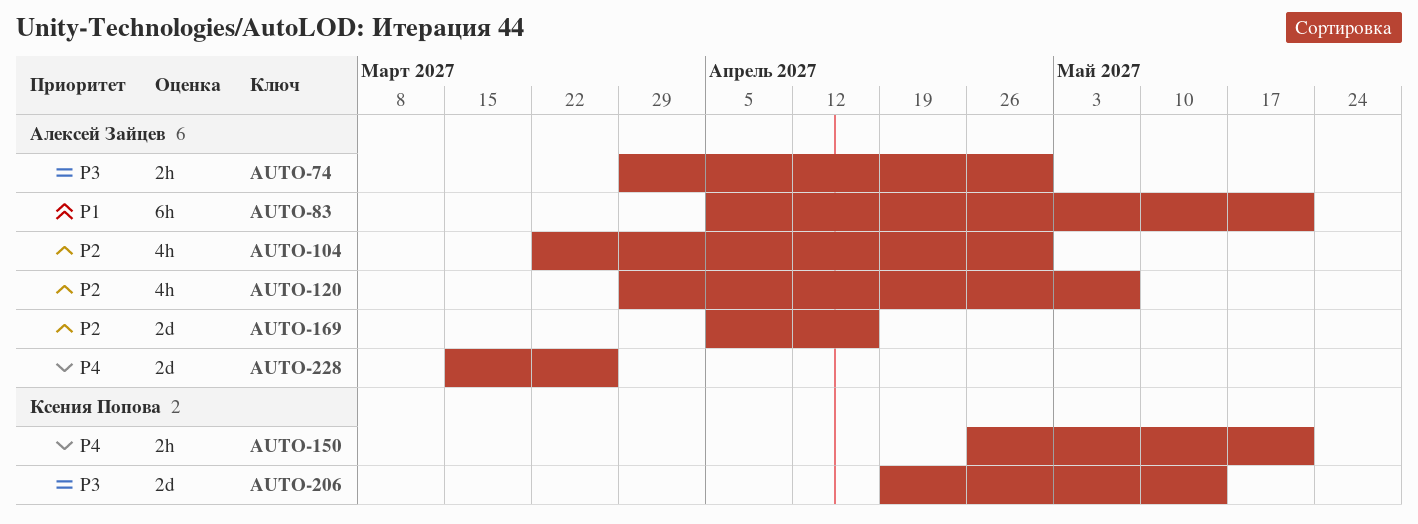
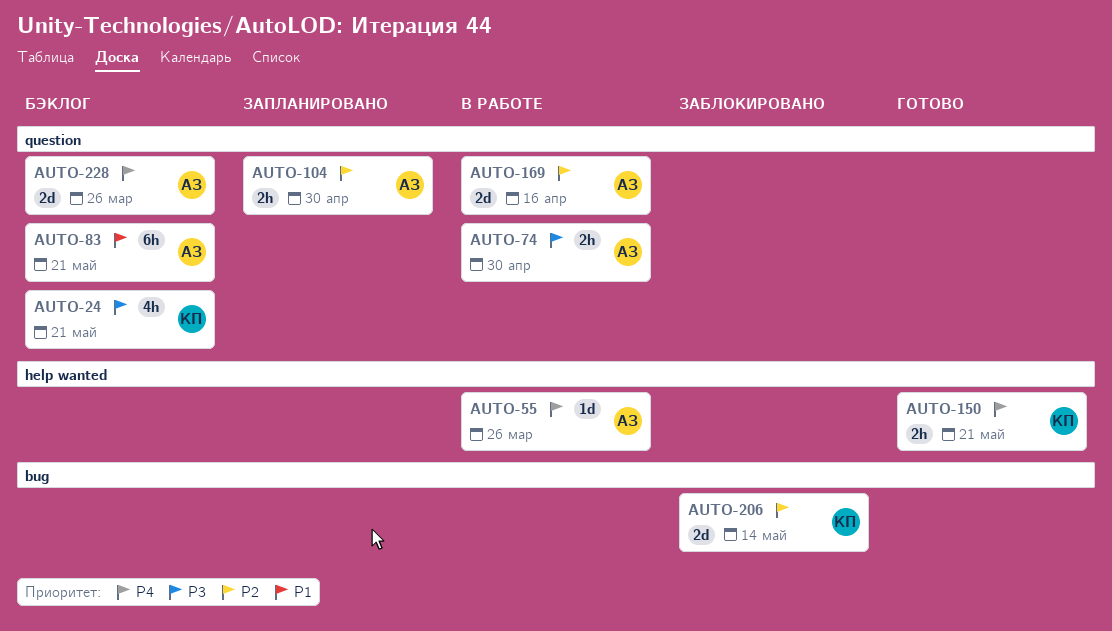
AUTO-24: none -> present
AUTO-55: none -> present
AUTO-104, estimate: 4h -> 2h
AUTO-120: present -> none
AUTO-206, priority: P3 -> P2

